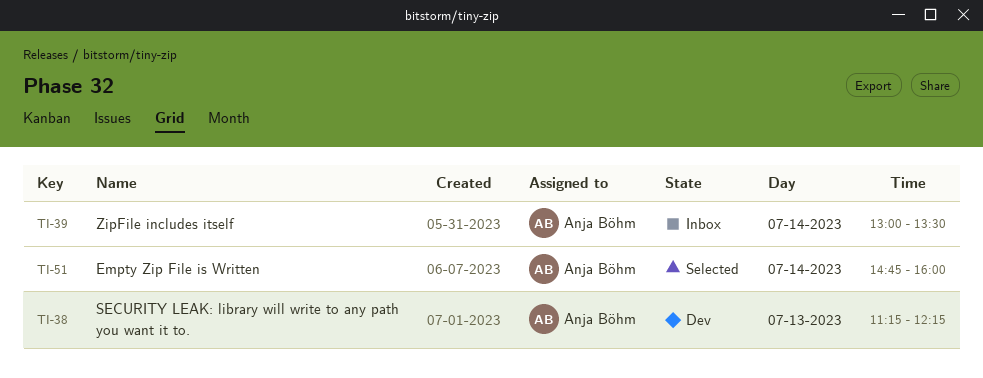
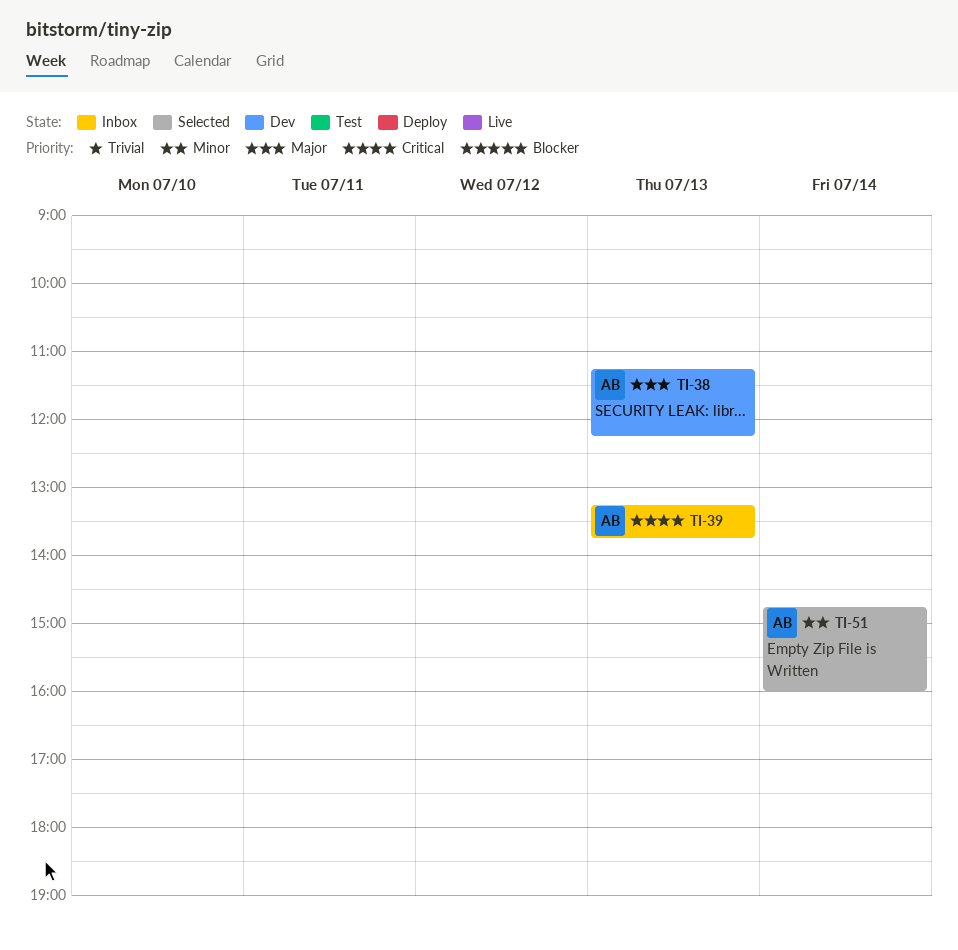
TI-39, day: Jul 14 -> Jul 13
TI-39, begins: 13:00 -> 13:15
TI-39, ends: 13:30 -> 13:45

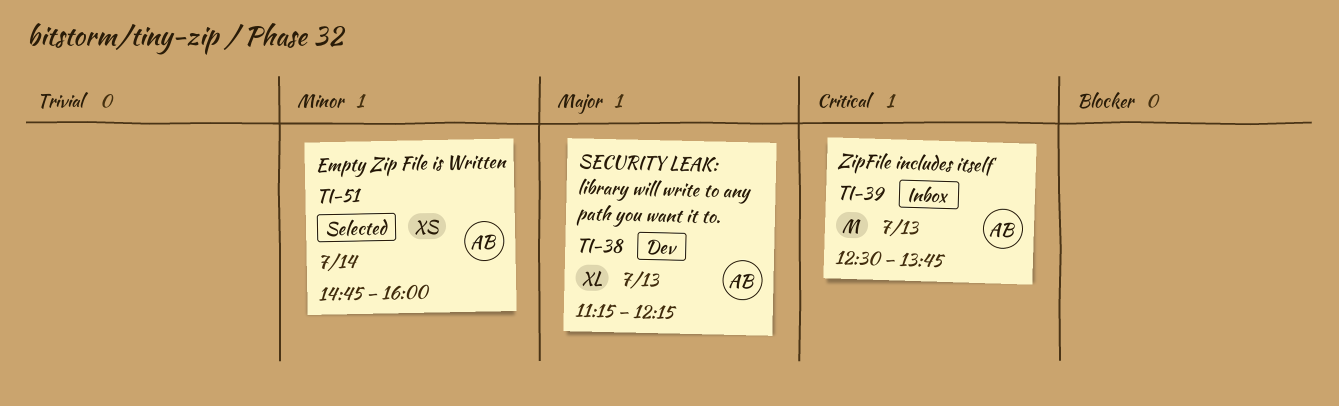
TI-39, begins: 13:15 -> 12:30

